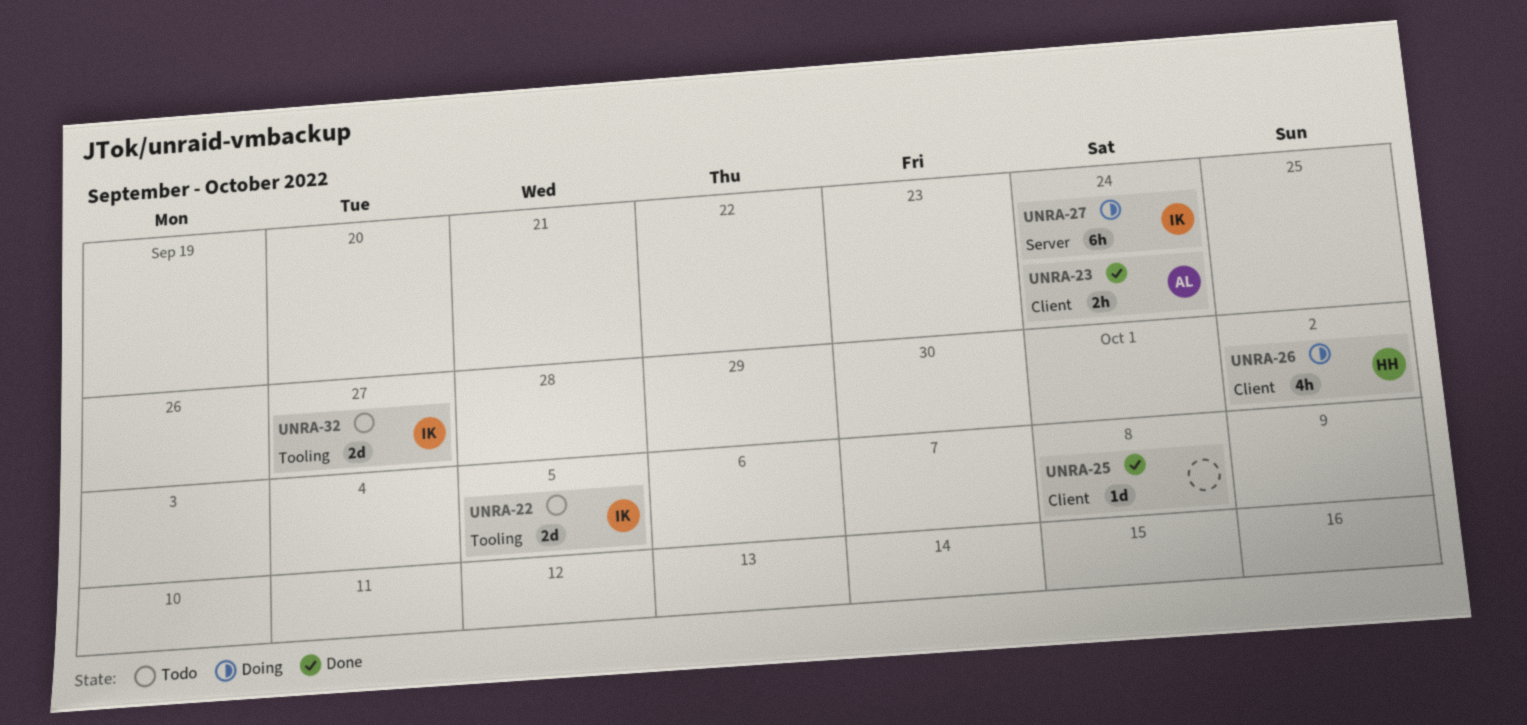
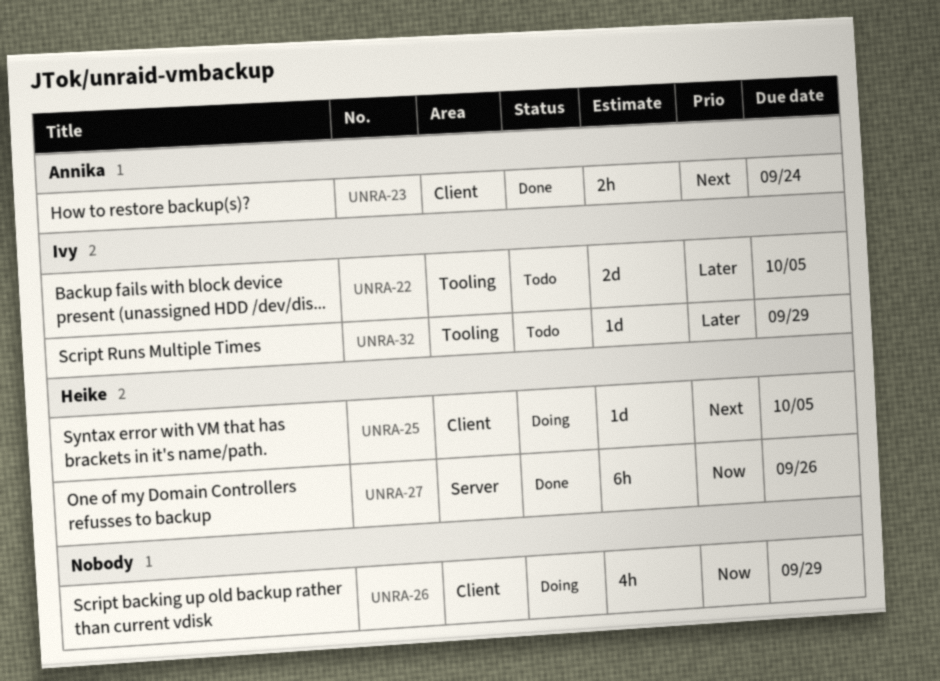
UNRA-25, status: Done -> Doing
UNRA-25, owner: none -> Heike
UNRA-25, due: Oct 8 -> Oct 5
UNRA-26, owner: Heike -> none
UNRA-26, due: Oct 2 -> Sep 29
UNRA-27, status: Doing -> Done
UNRA-27, owner: Ivy -> Heike
UNRA-27, due: Sep 24 -> Sep 26
UNRA-32, estimate: 2d -> 1d
UNRA-32, due: Sep 27 -> Sep 29

